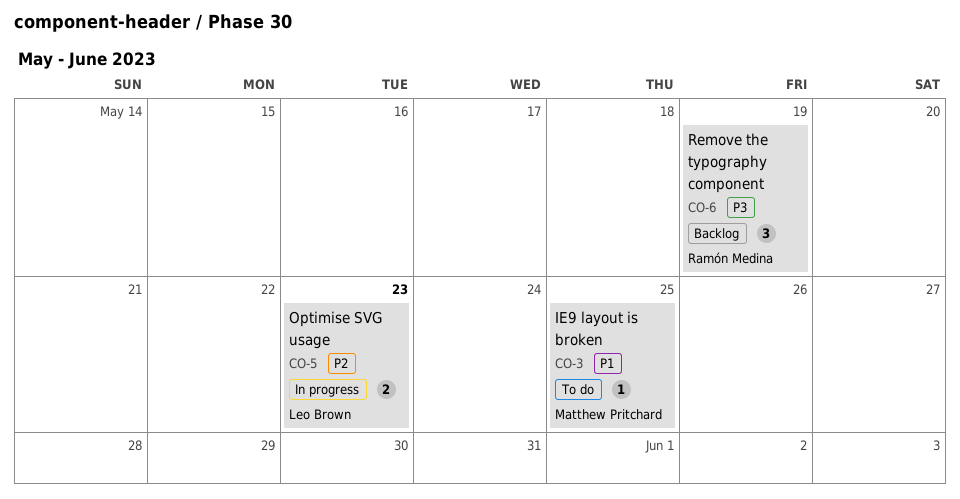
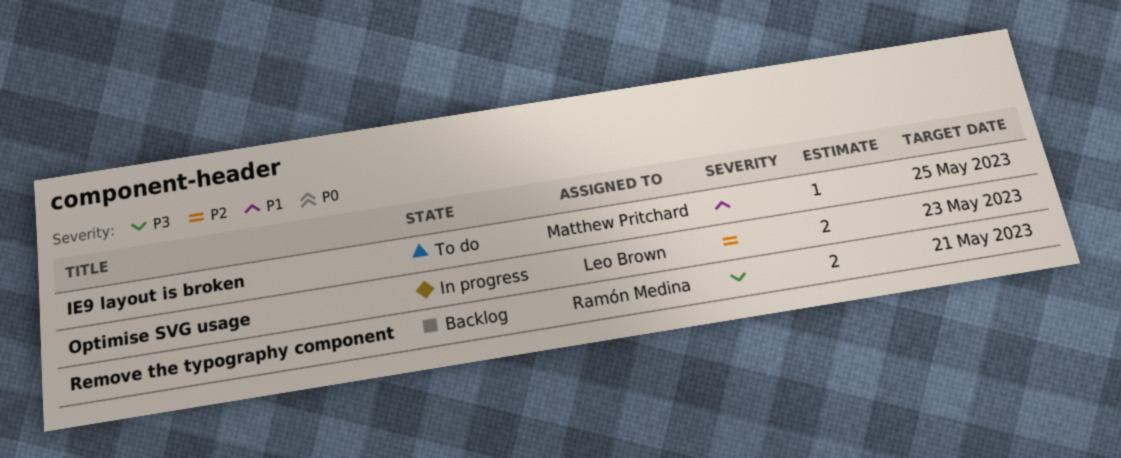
Remove the typography component, estimate: 3 -> 2
Remove the typography component, due: May 19 -> May 21

